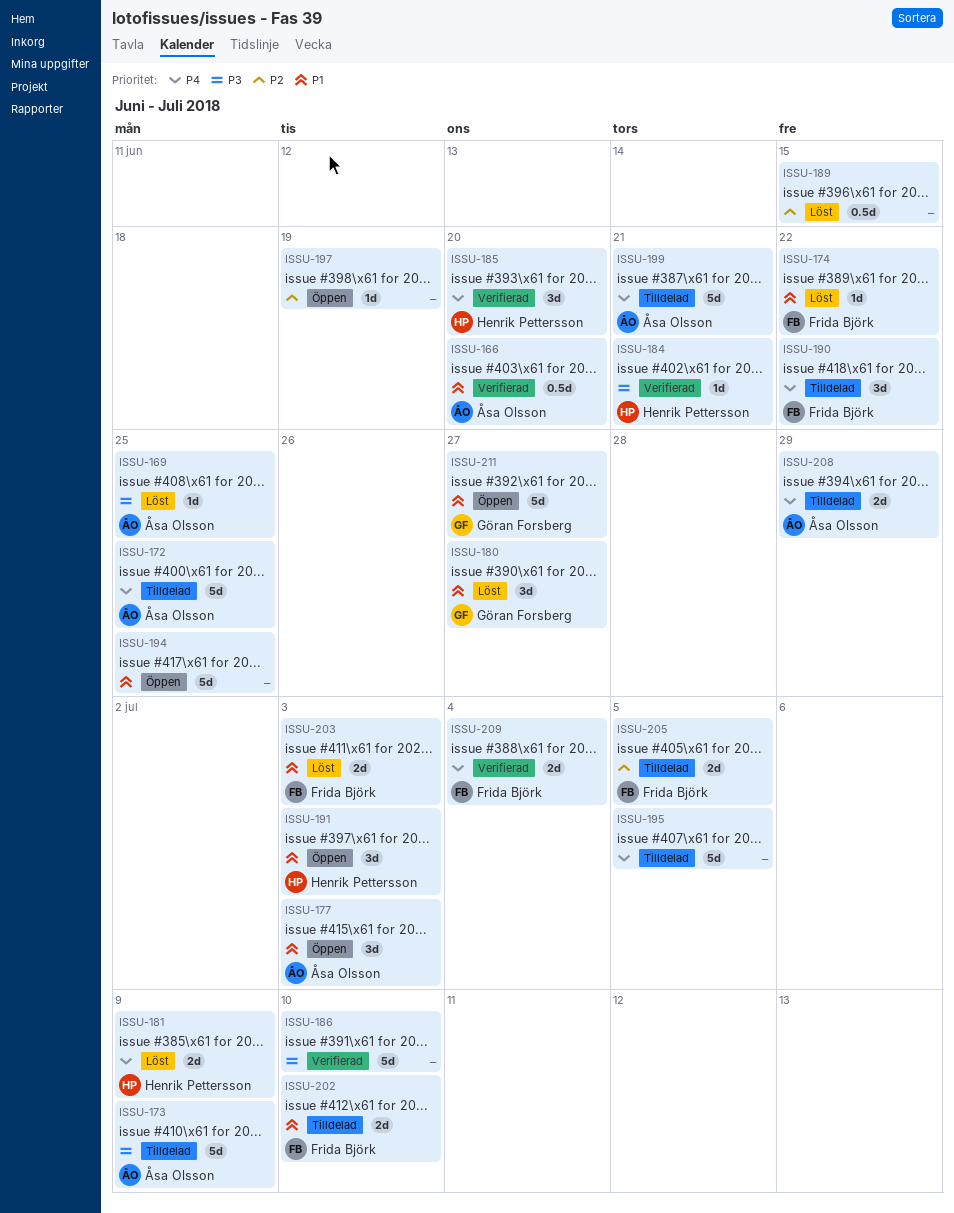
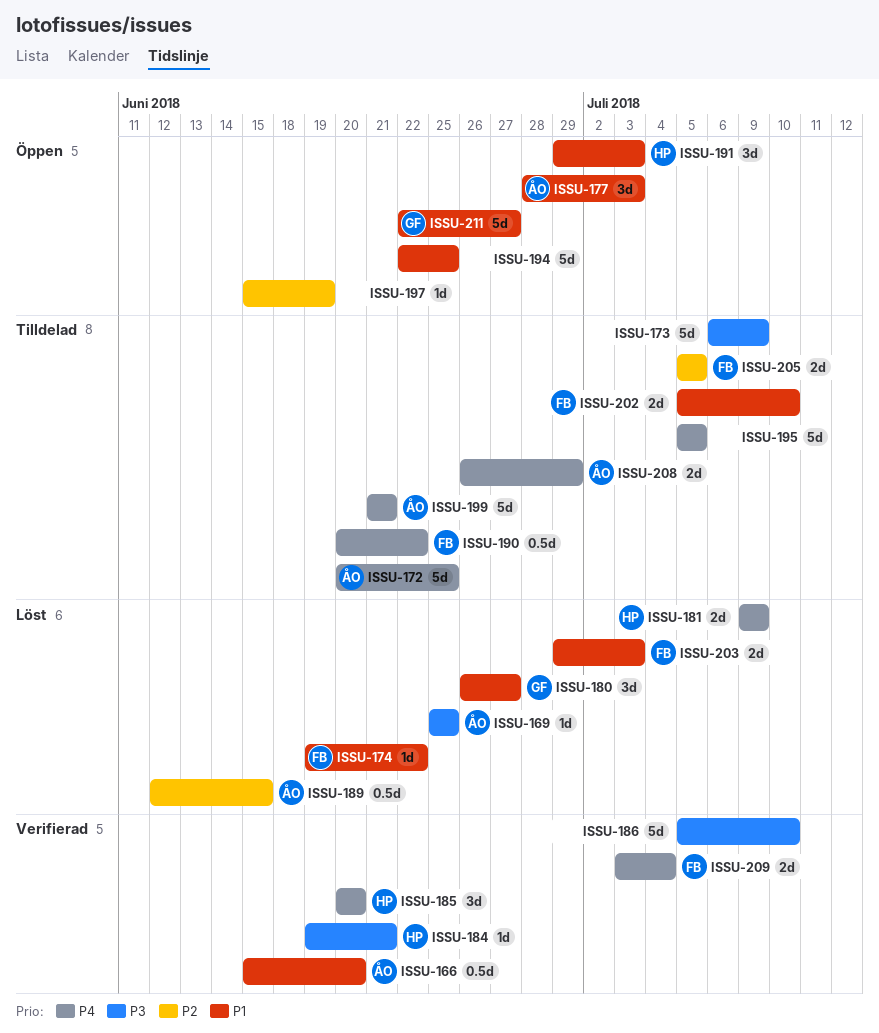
ISSU-173, owner: Åsa Olsson -> none
ISSU-189, owner: none -> Åsa Olsson
ISSU-190, estimate: 3d -> 0.5d

